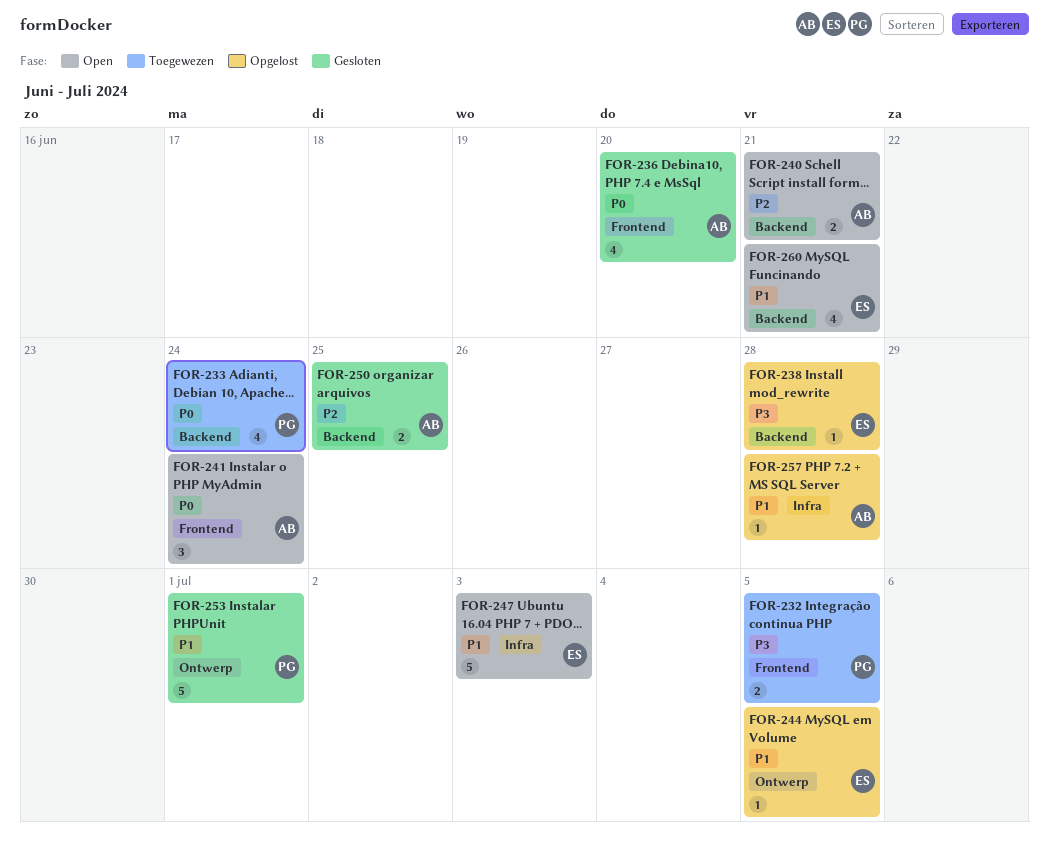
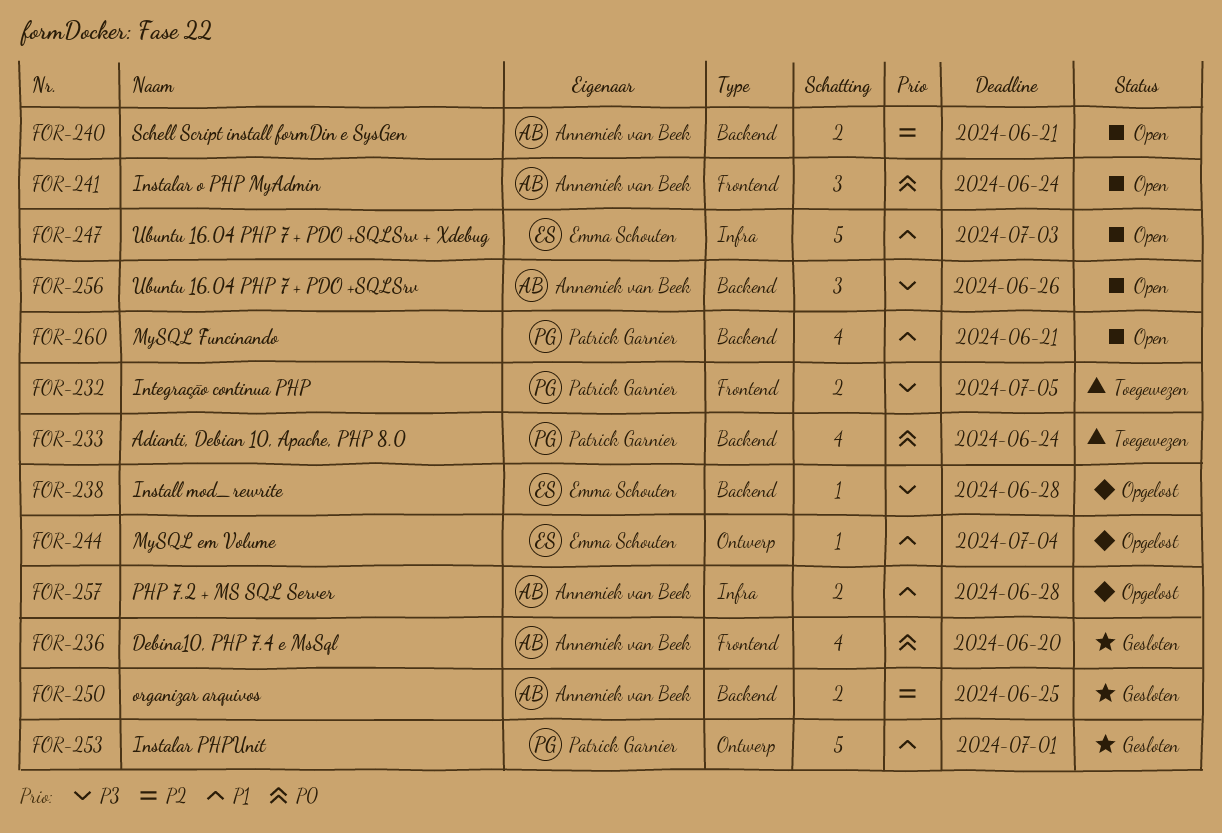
FOR-244, due: Jul 5 -> Jul 4
FOR-256: none -> present
FOR-257, estimate: 1 -> 2
FOR-260, owner: Emma Schouten -> Patrick Garnier

